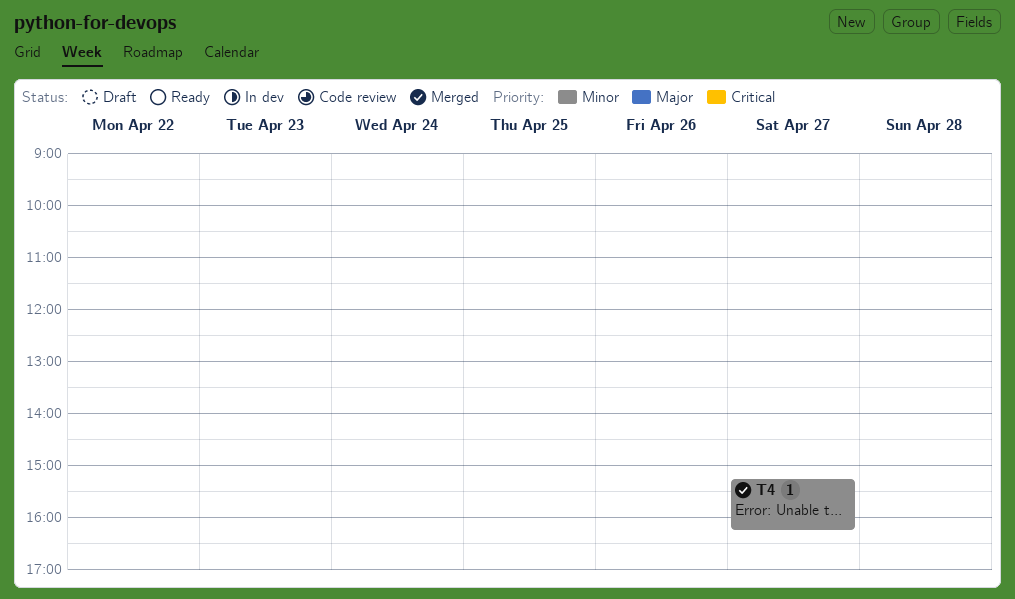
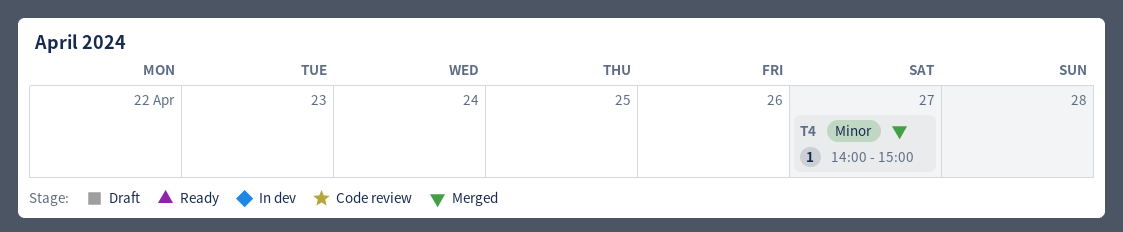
T4, begins: 15:15 -> 14:00
T4, ends: 16:15 -> 15:00

